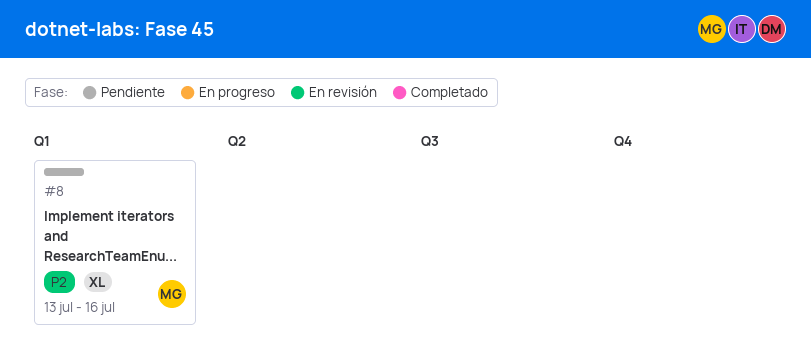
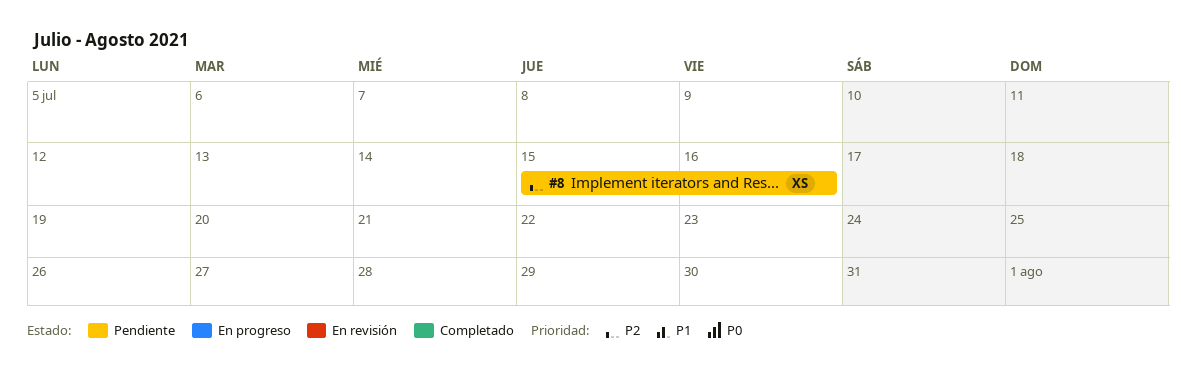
#8, estimate: XL -> XS
#8, start: Jul 13 -> Jul 15

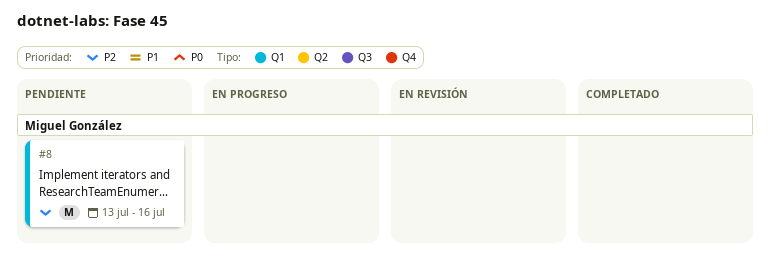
#8, estimate: XS -> M
#8, start: Jul 15 -> Jul 13

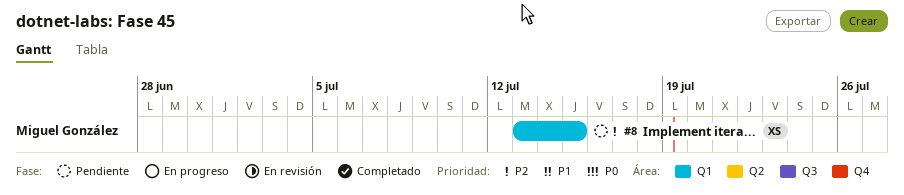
#8, estimate: M -> XS
#8, due: Jul 16 -> Jul 15

